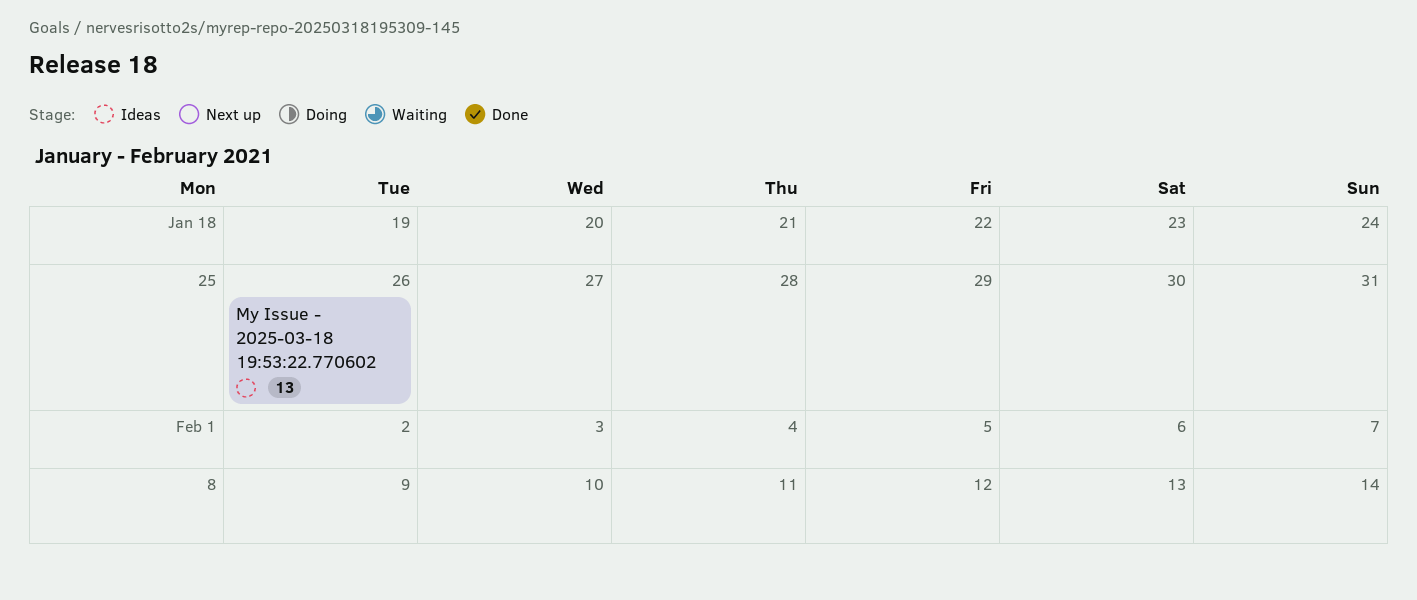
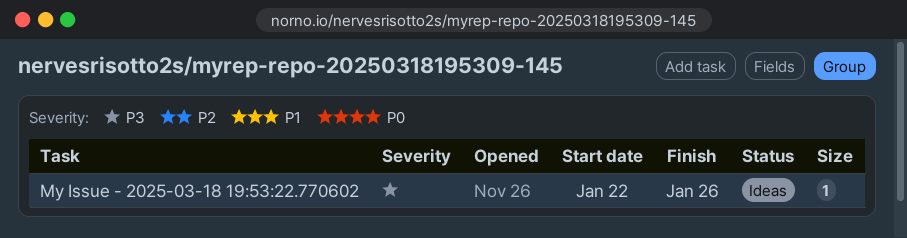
My Issue - 2025-03-18 19:53:22.770602, estimate: 13 -> 1

